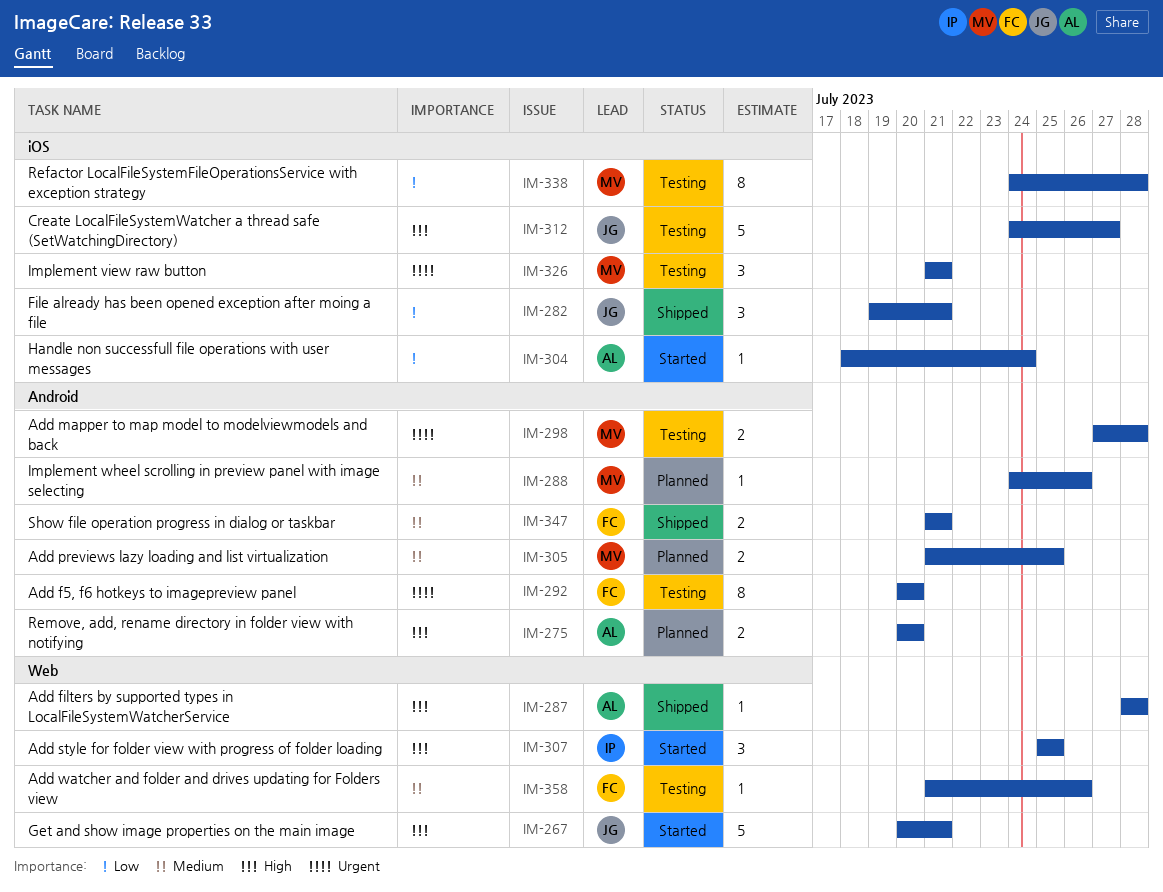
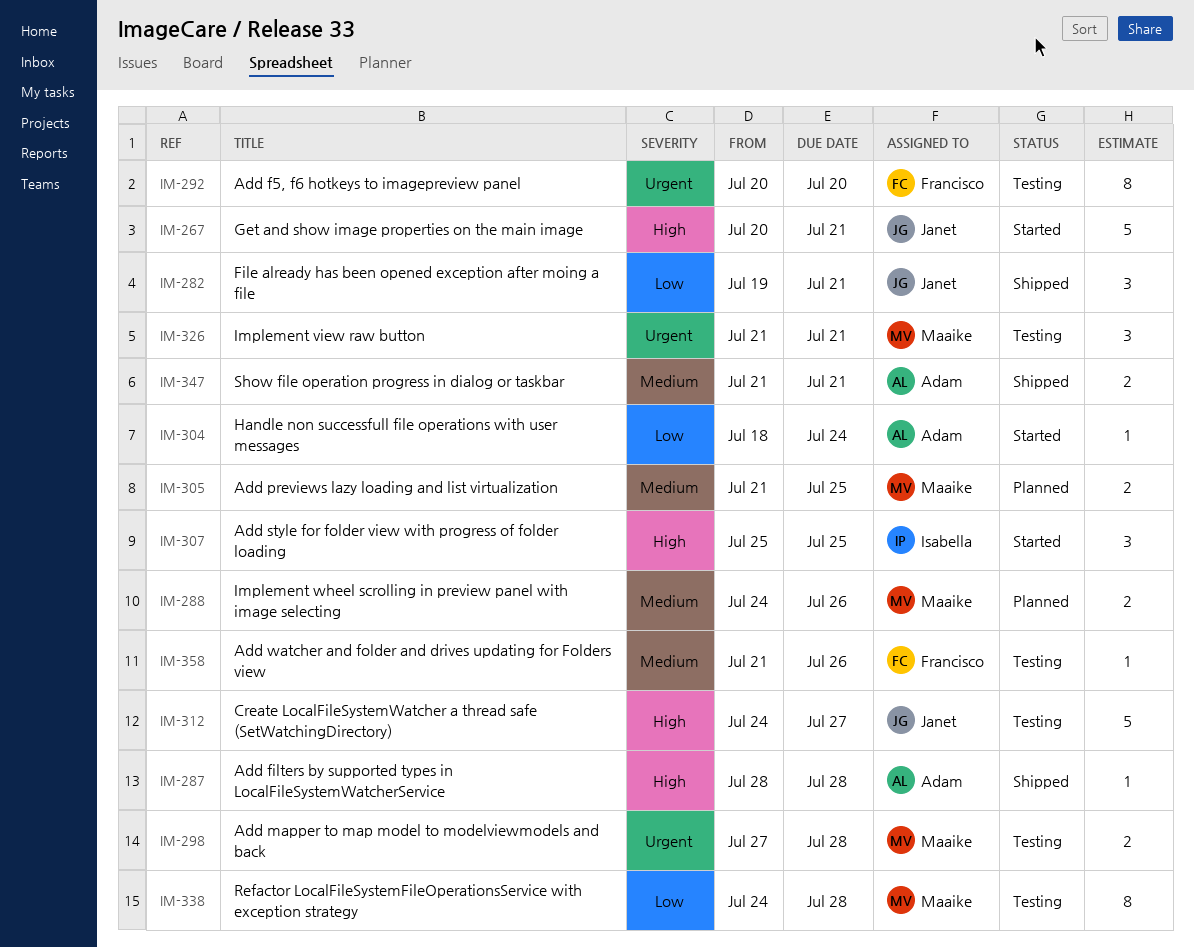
IM-275: present -> none
IM-288, estimate: 1 -> 2
IM-347, owner: Francisco -> Adam

